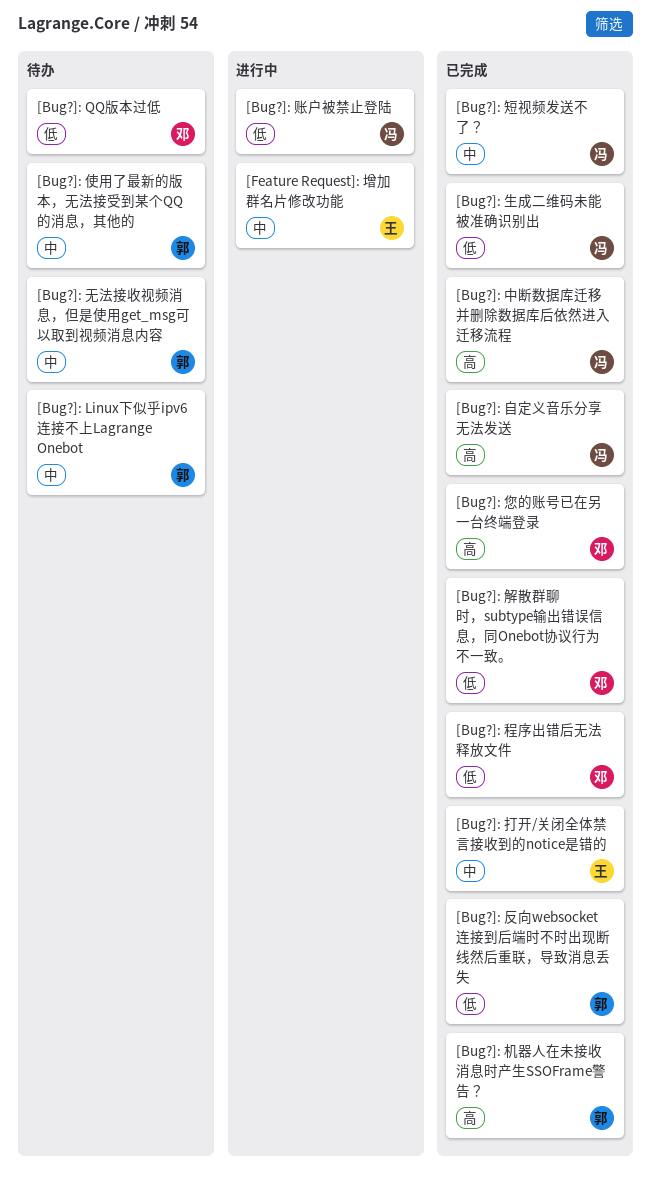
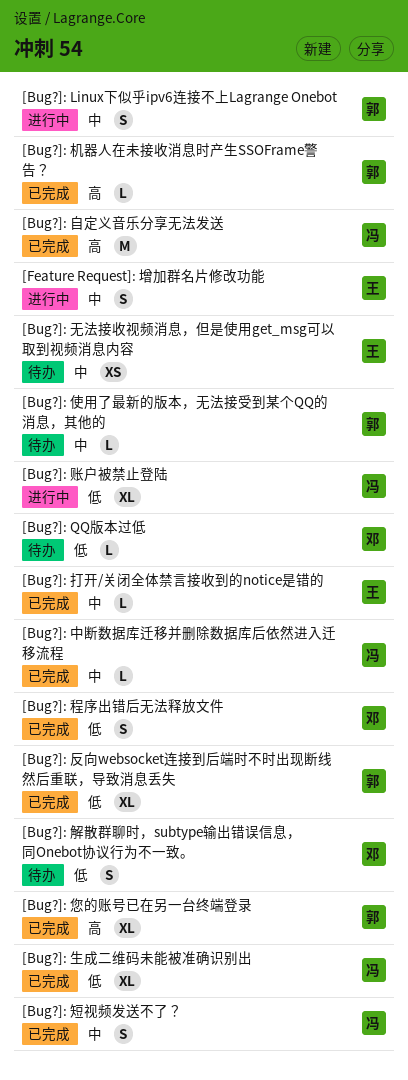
[Bug?]: Linux下似乎ipv6连接不上Lagrange Onebot, status: 待办 -> 进行中
[Bug?]: 中断数据库迁移并删除数据库后依然进入迁移流程, priority: 高 -> 中
[Bug?]: 您的账号已在另一台终端登录, owner: 邓 -> 郭
[Bug?]: 无法接收视频消息，但是使用get_msg可以取到视频消息内容, owner: 郭 -> 王
[Bug?]: 解散群聊时，subtype输出错误信息，同Onebot协议行为不一致。, status: 已完成 -> 待办

